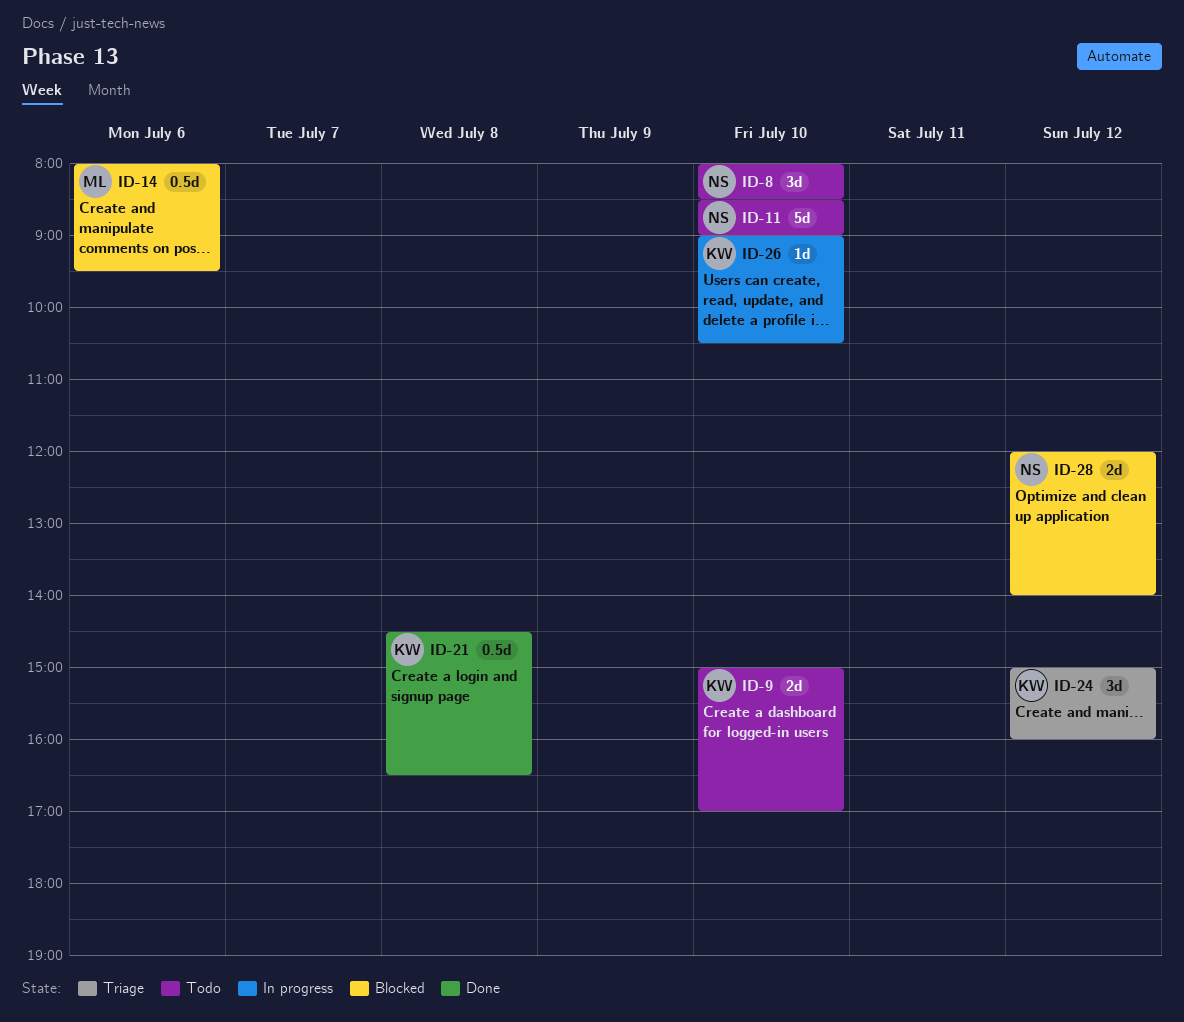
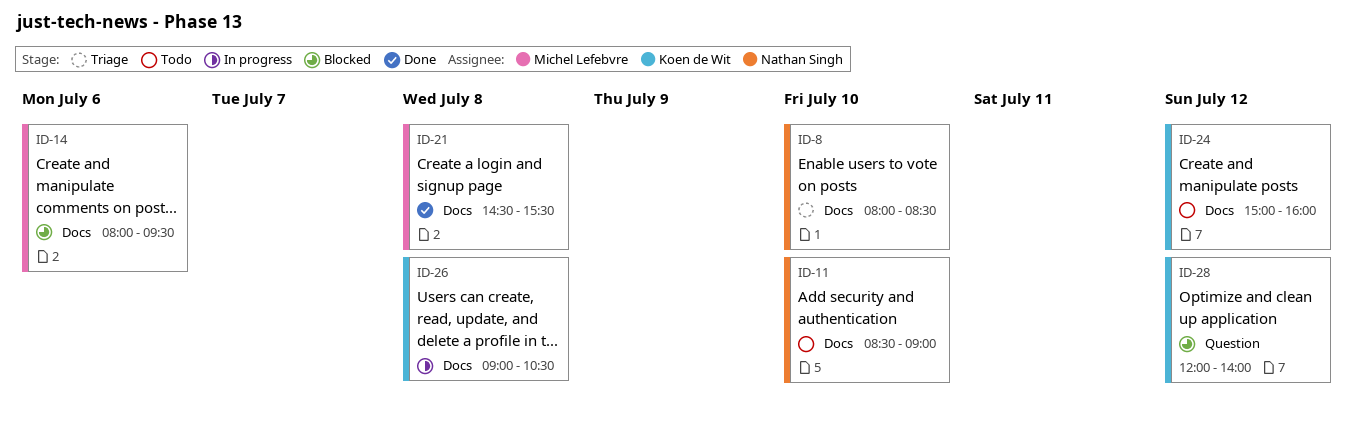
ID-8, status: Todo -> Triage
ID-9: present -> none
ID-21, owner: Koen de Wit -> Michel Lefebvre
ID-21, ends: 16:30 -> 15:30
ID-24, status: Triage -> Todo
ID-26, day: Jul 10 -> Jul 8
ID-28, owner: Nathan Singh -> Koen de Wit

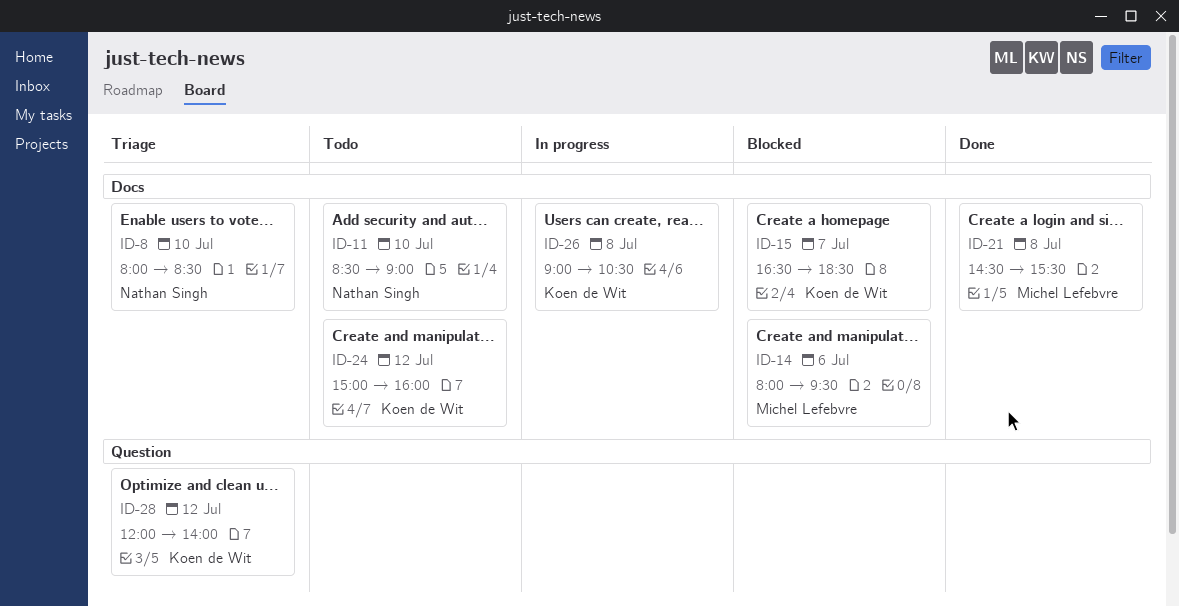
ID-15: none -> present
ID-28, status: Blocked -> Triage

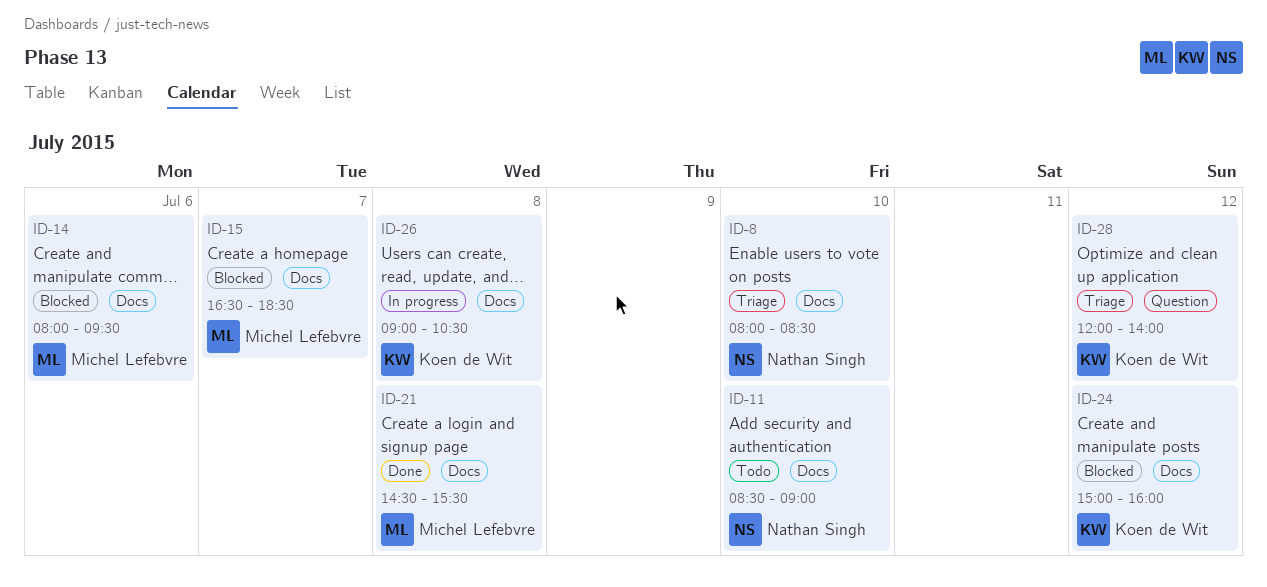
ID-15, owner: Koen de Wit -> Michel Lefebvre
ID-24, status: Todo -> Blocked

